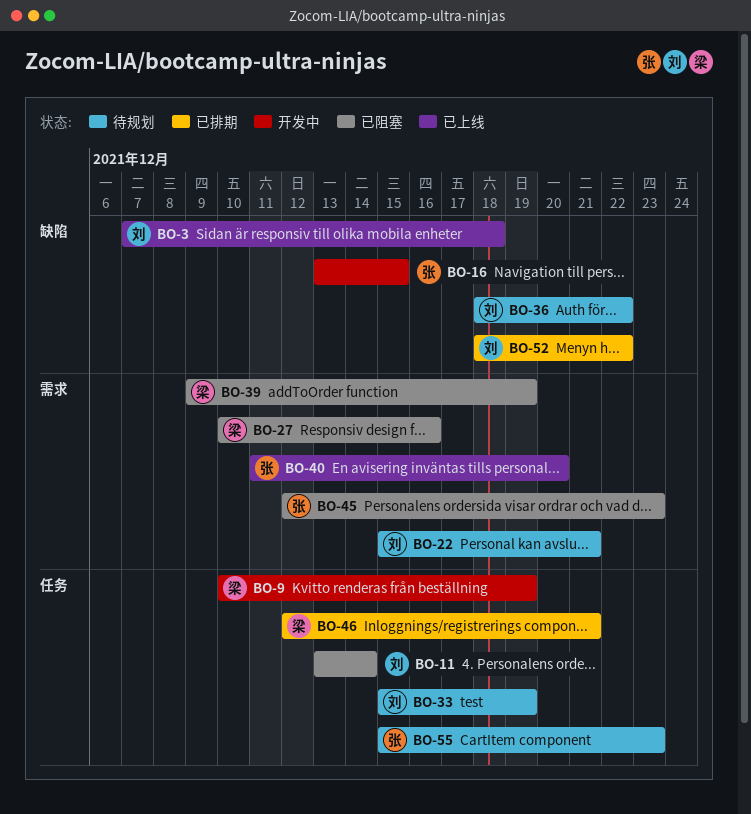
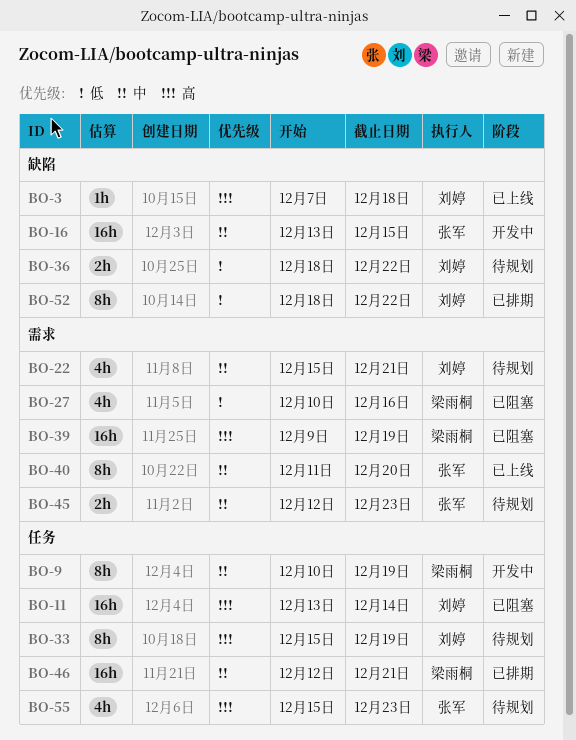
BO-45, status: 已阻塞 -> 待规划

